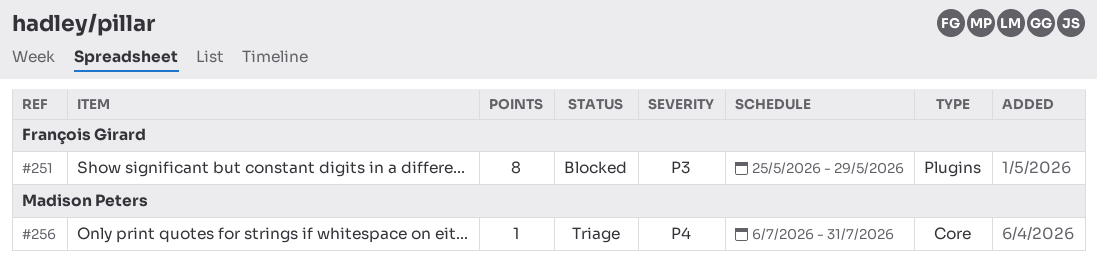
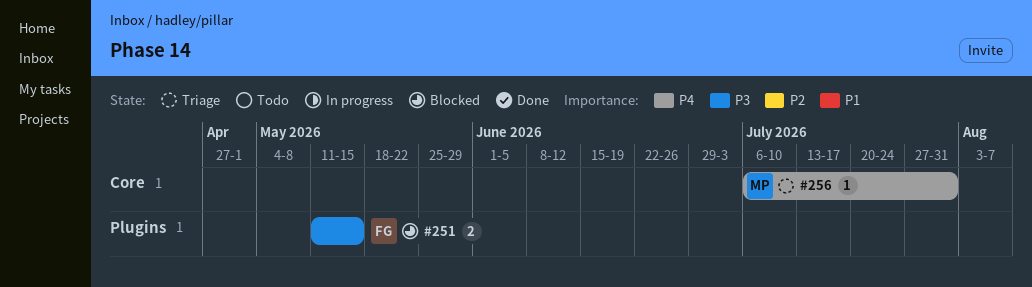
#251, estimate: 8 -> 2
#251, start: May 25 -> May 11
#251, due: May 29 -> May 15

